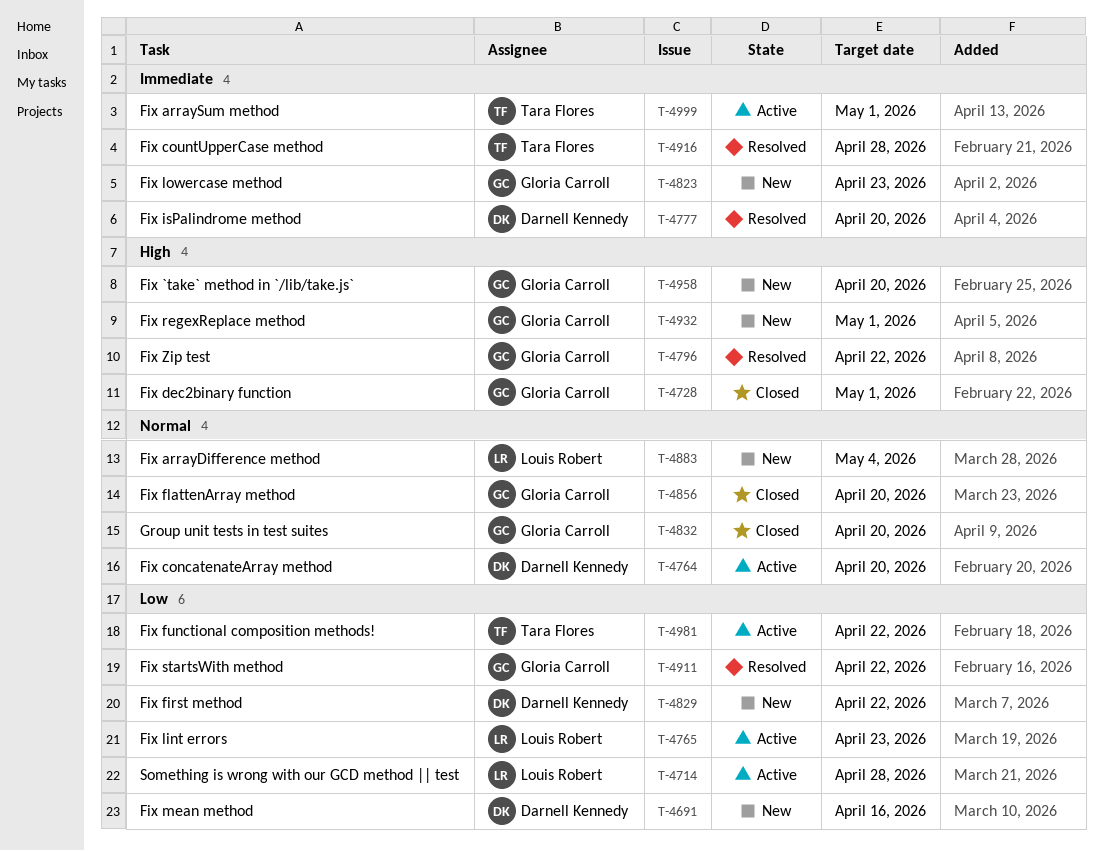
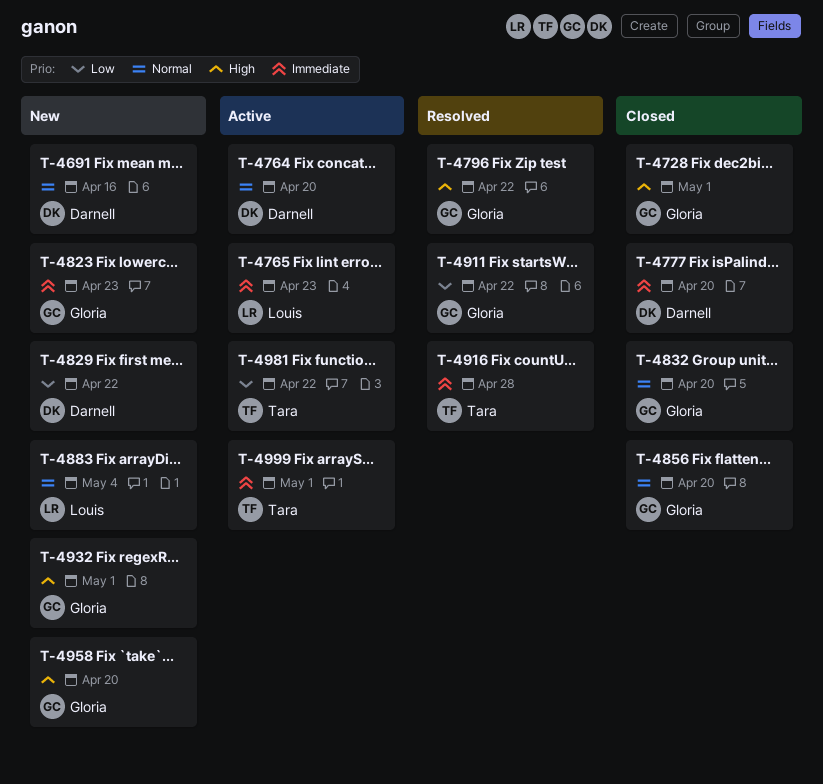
T-4691, priority: Low -> Normal
T-4714: present -> none
T-4765, priority: Low -> Immediate
T-4777, status: Resolved -> Closed

